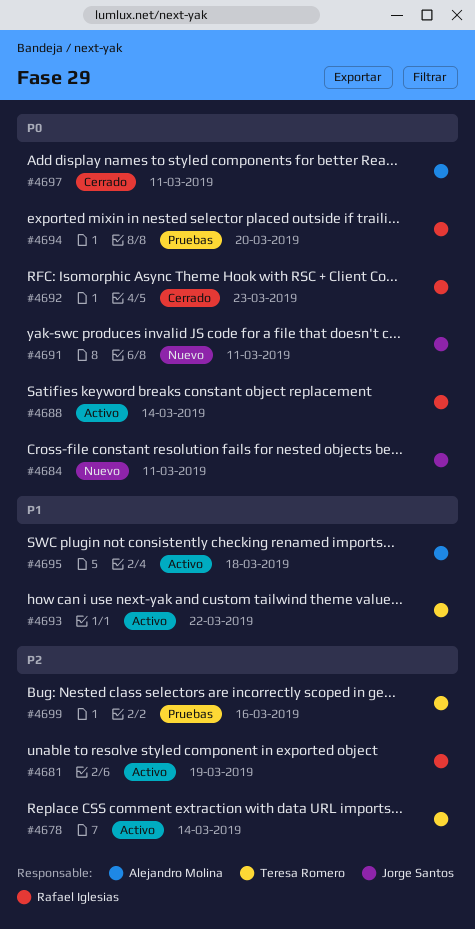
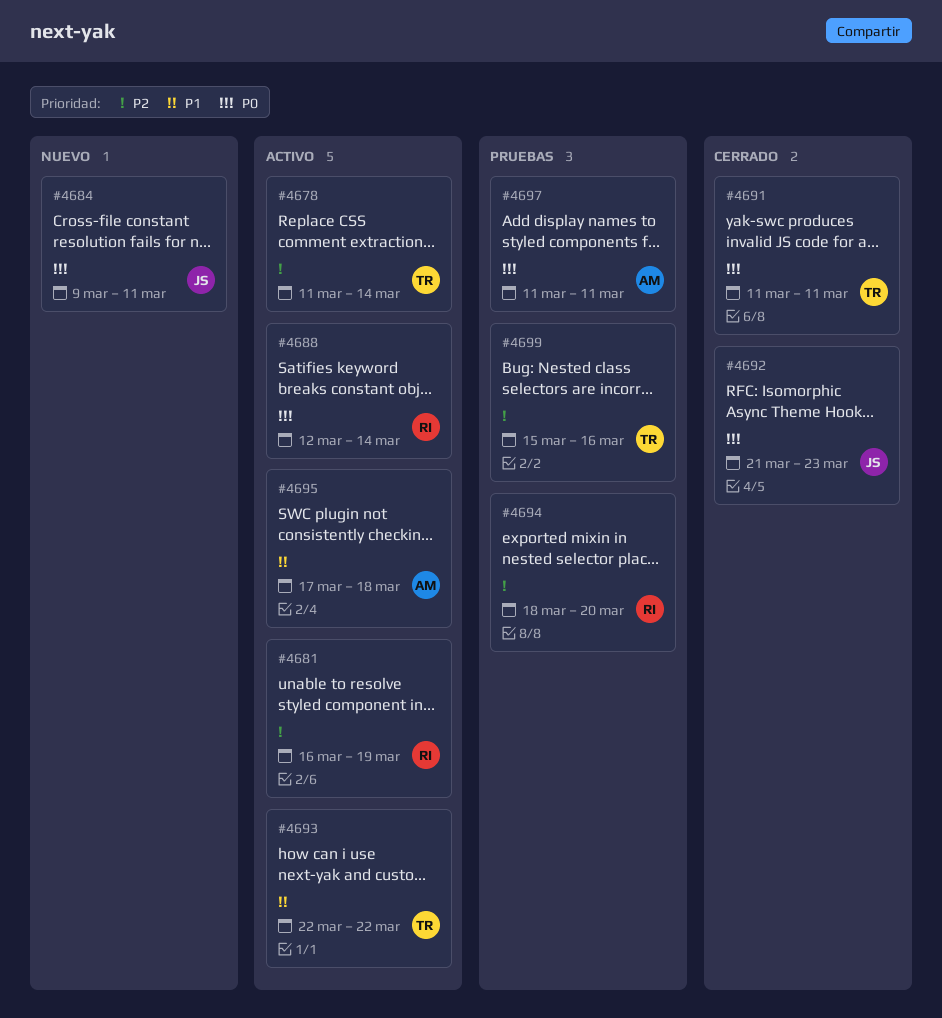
#4691, status: Nuevo -> Cerrado
#4691, owner: Jorge Santos -> Teresa Romero
#4692, owner: Rafael Iglesias -> Jorge Santos
#4694, priority: P0 -> P2
#4697, status: Cerrado -> Pruebas

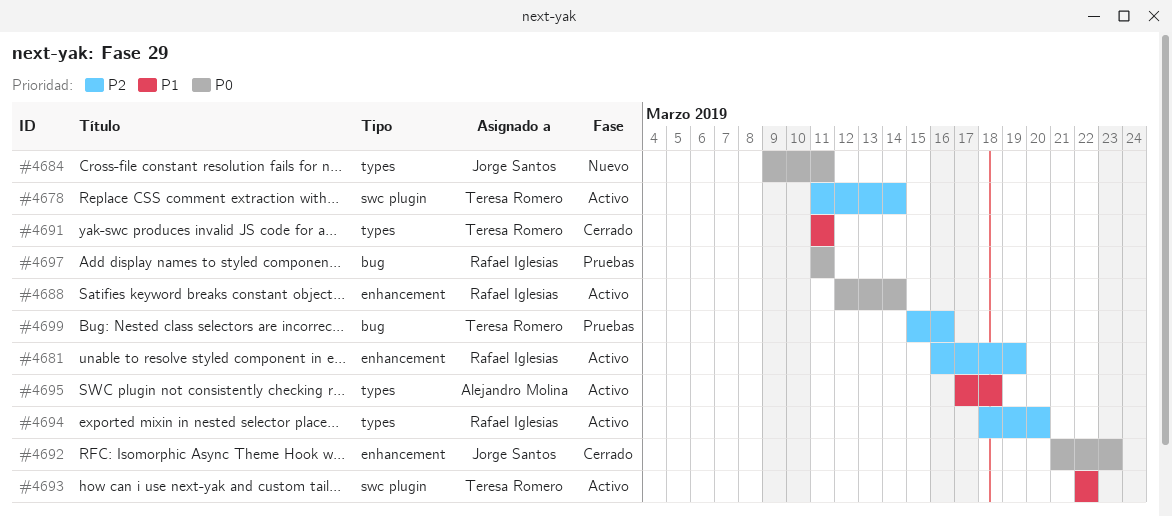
#4691, priority: P0 -> P1
#4694, status: Pruebas -> Activo
#4697, owner: Alejandro Molina -> Rafael Iglesias

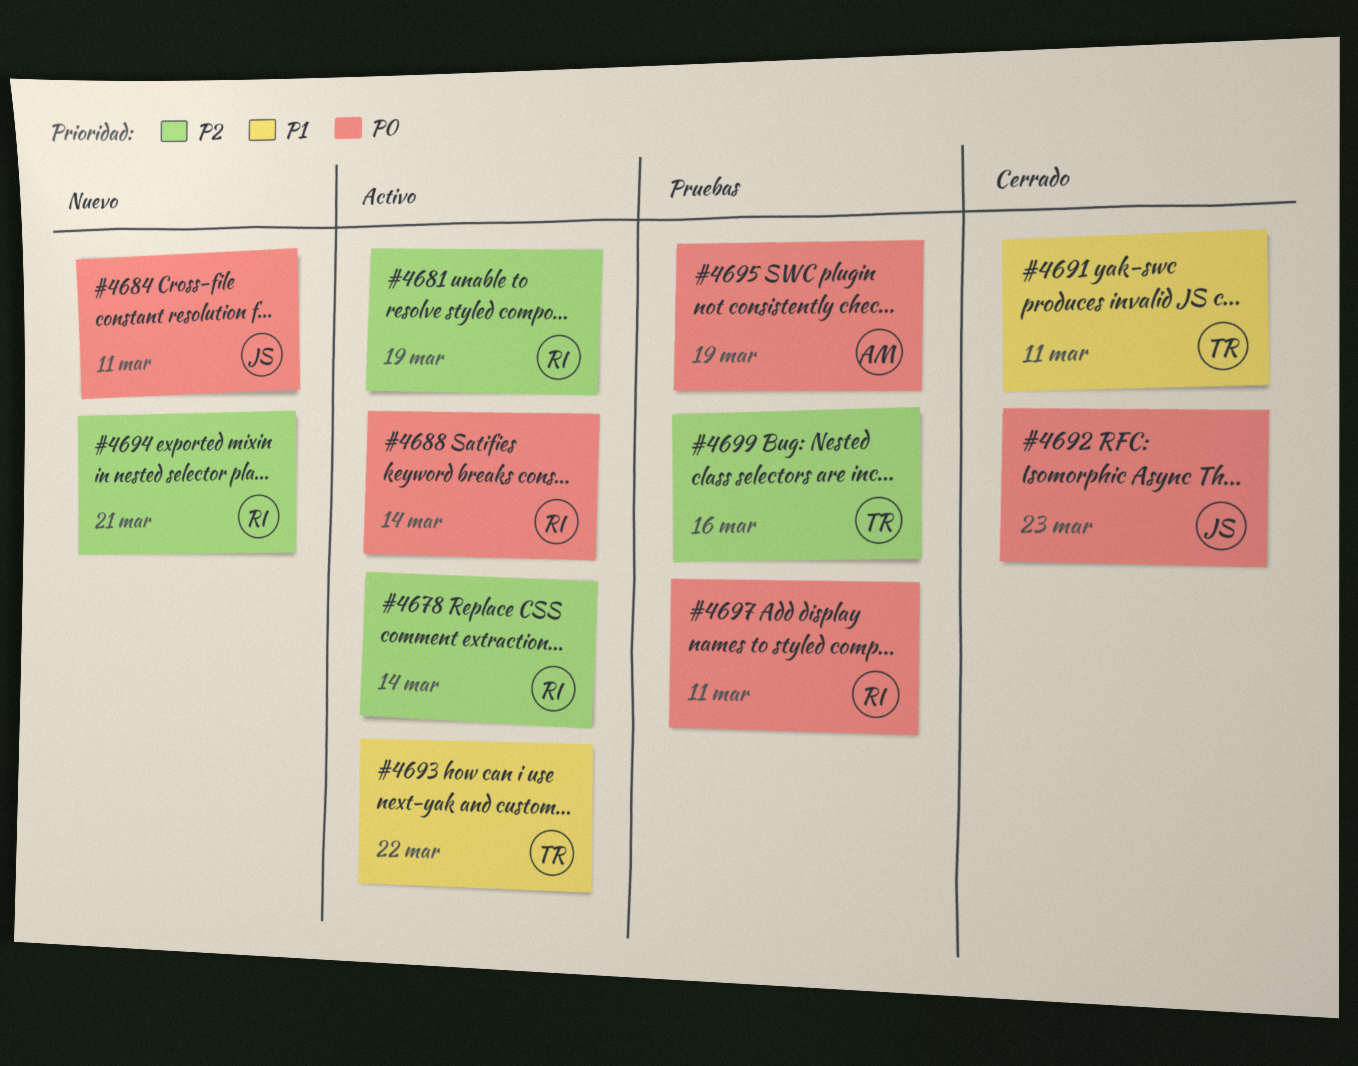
#4678, owner: Teresa Romero -> Rafael Iglesias
#4694, status: Activo -> Nuevo
#4694, due: Mar 20 -> Mar 21
#4695, status: Activo -> Pruebas
#4695, priority: P1 -> P0
#4695, due: Mar 18 -> Mar 19

